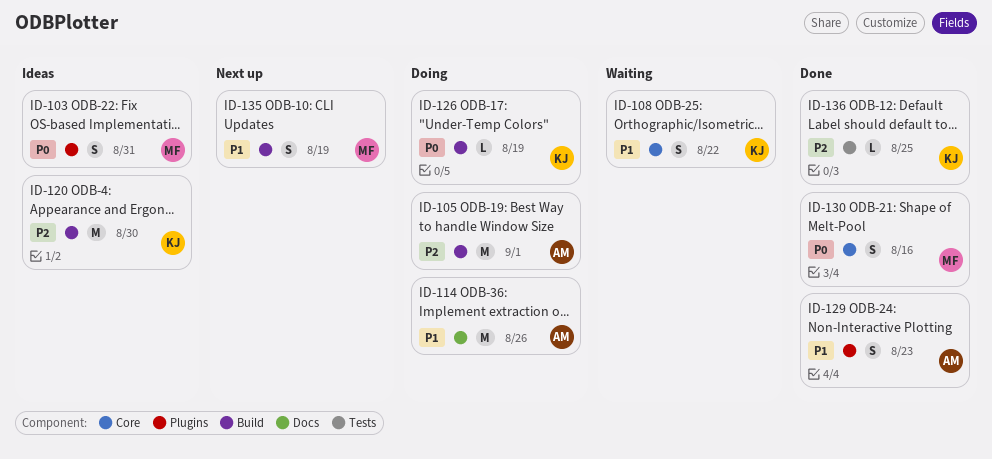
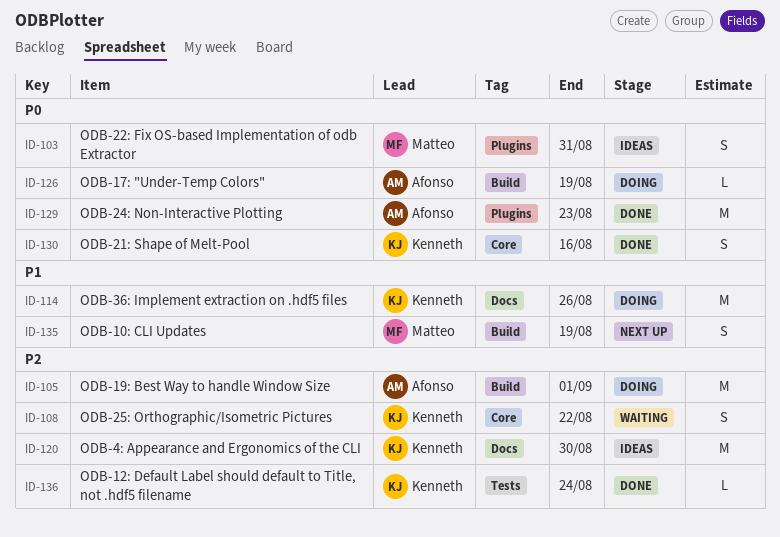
ID-108, priority: P1 -> P2
ID-114, owner: Afonso -> Kenneth
ID-120, label: Build -> Docs
ID-126, owner: Kenneth -> Afonso
ID-129, priority: P1 -> P0
ID-129, estimate: S -> M
ID-130, owner: Matteo -> Kenneth
ID-136, due: Aug 25 -> Aug 24

